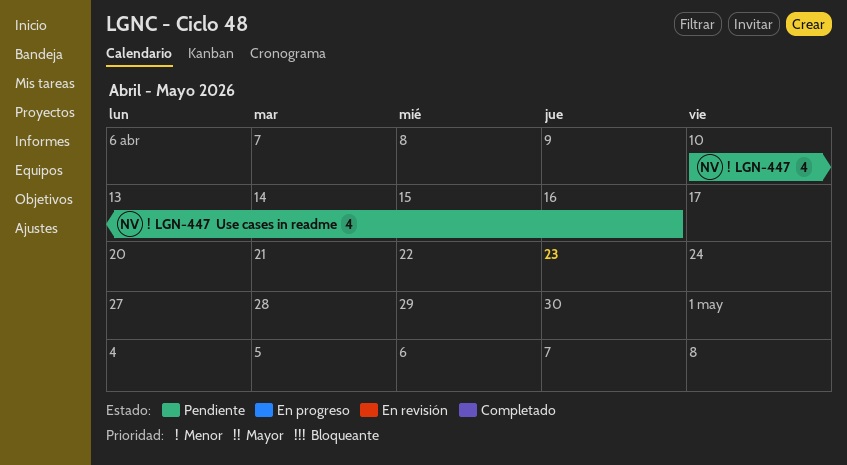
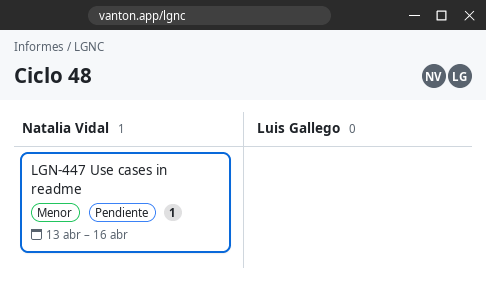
LGN-447, estimate: 4 -> 1
LGN-447, start: Apr 10 -> Apr 13

